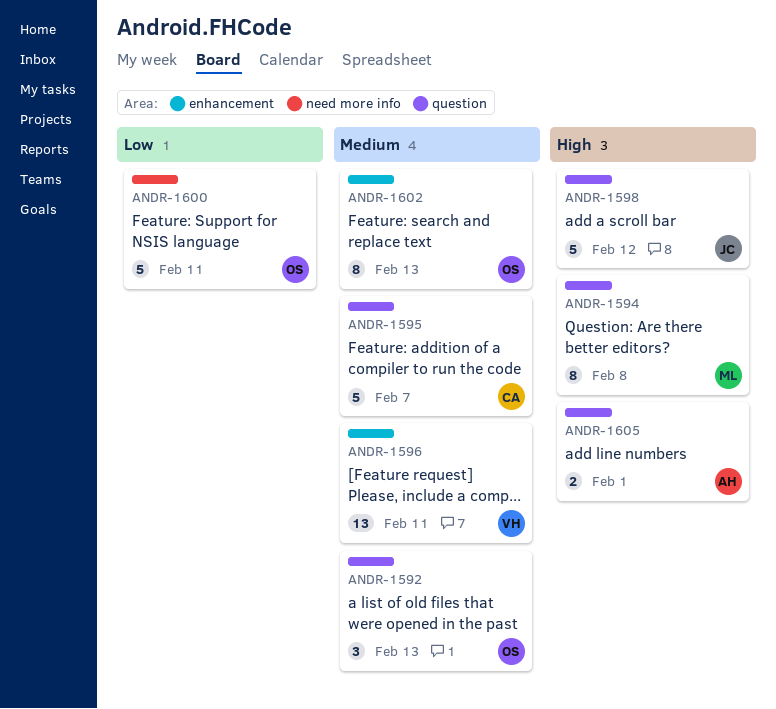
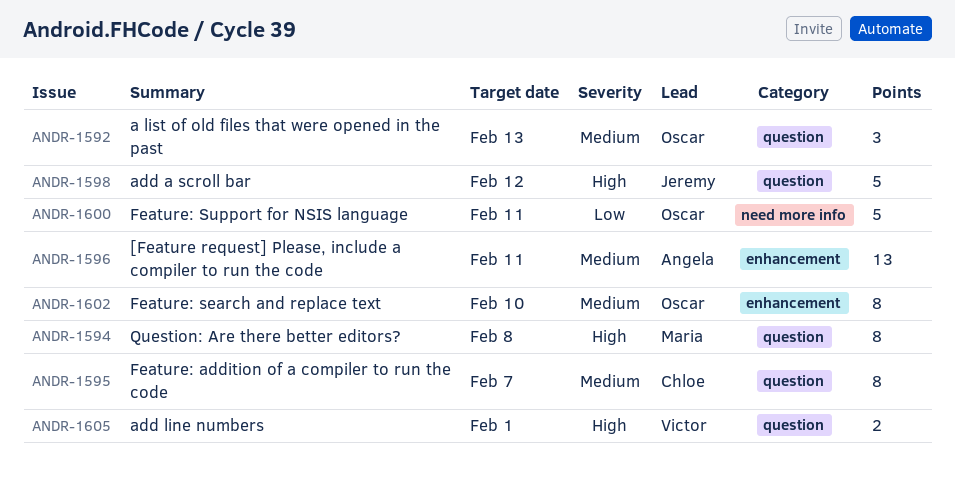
ANDR-1595, estimate: 5 -> 8
ANDR-1596, owner: Victor -> Angela
ANDR-1602, due: Feb 13 -> Feb 10
ANDR-1605, owner: Angela -> Victor

